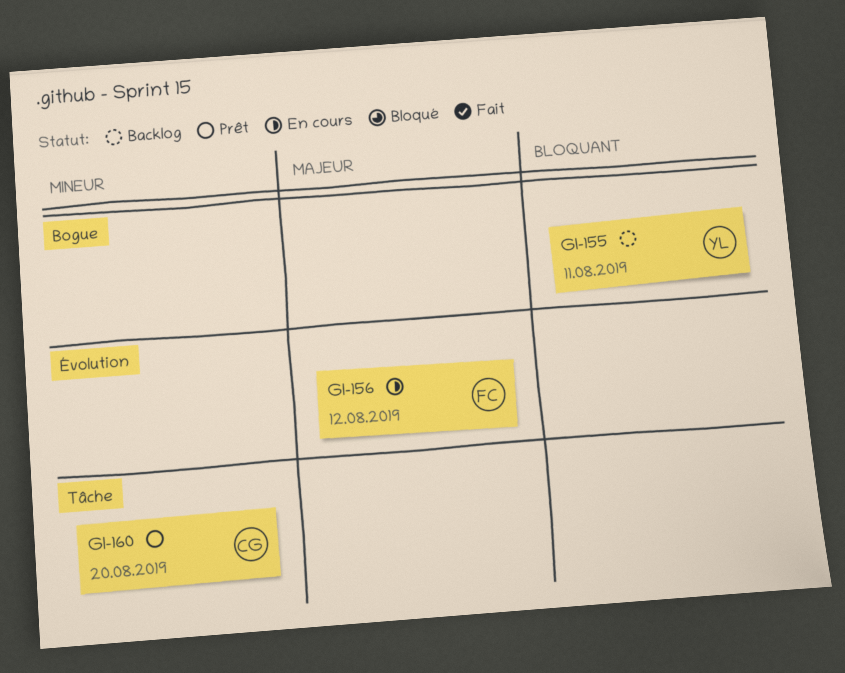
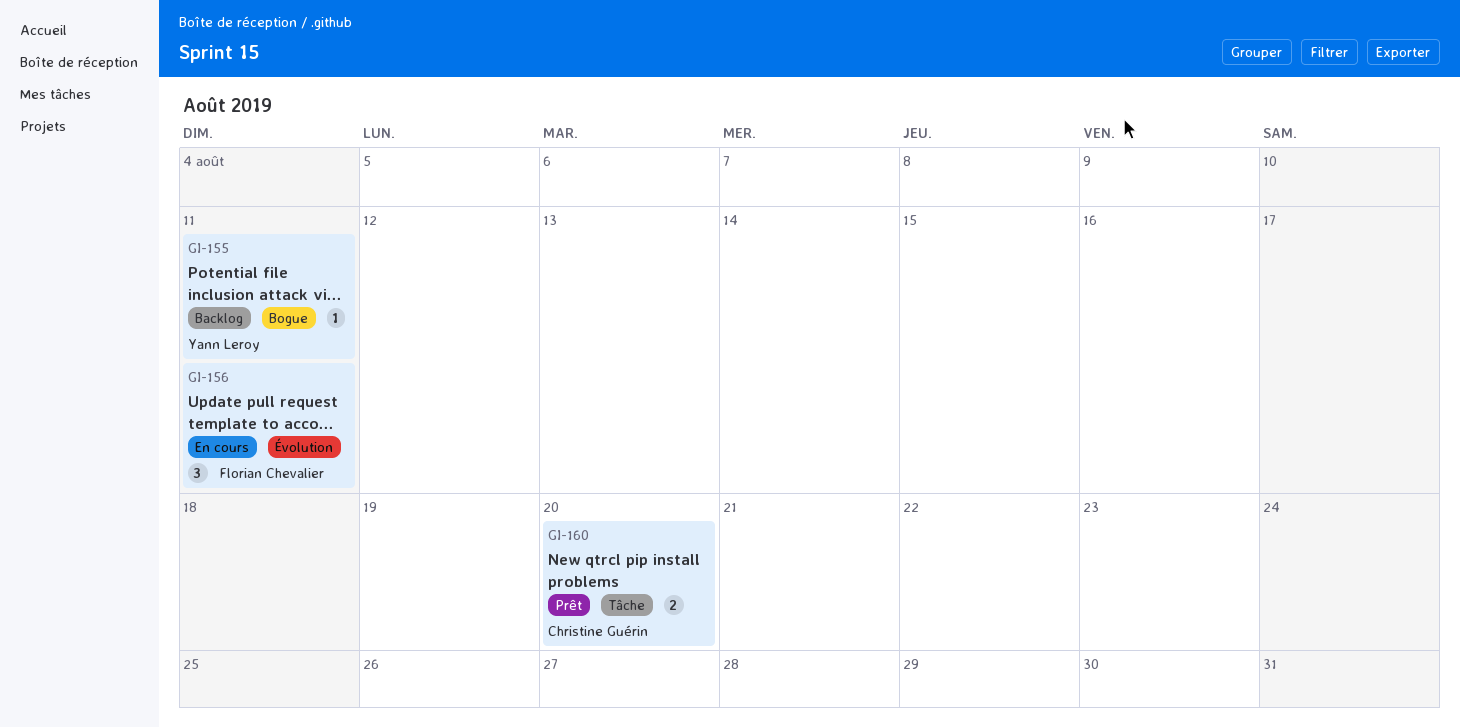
GI-156, due: Aug 12 -> Aug 11

